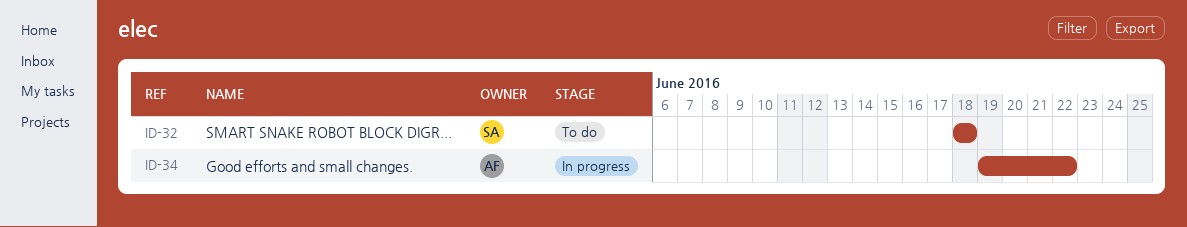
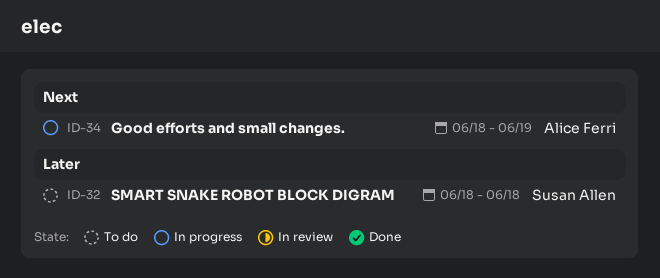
ID-34, start: Jun 19 -> Jun 18
ID-34, due: Jun 22 -> Jun 19

